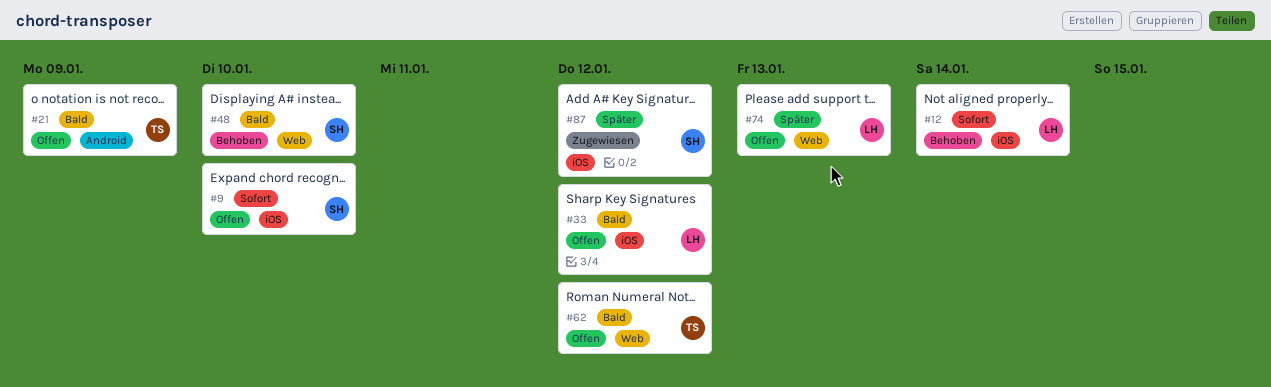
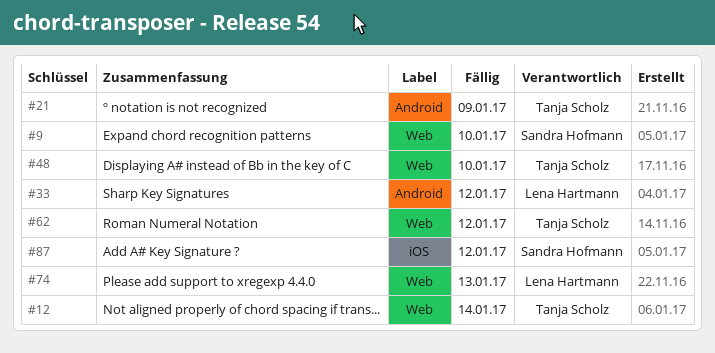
#9, label: iOS -> Web
#12, owner: Lena Hartmann -> Tanja Scholz
#12, label: iOS -> Web
#33, label: iOS -> Android
#48, owner: Sandra Hofmann -> Tanja Scholz

